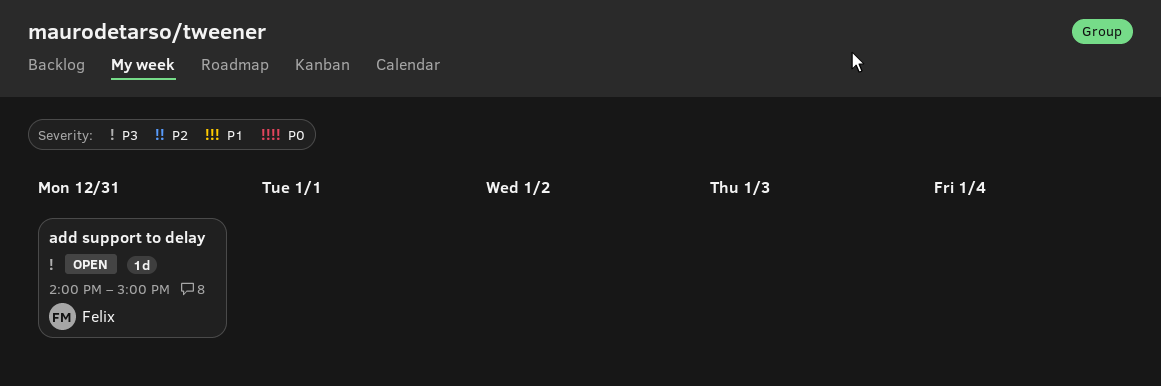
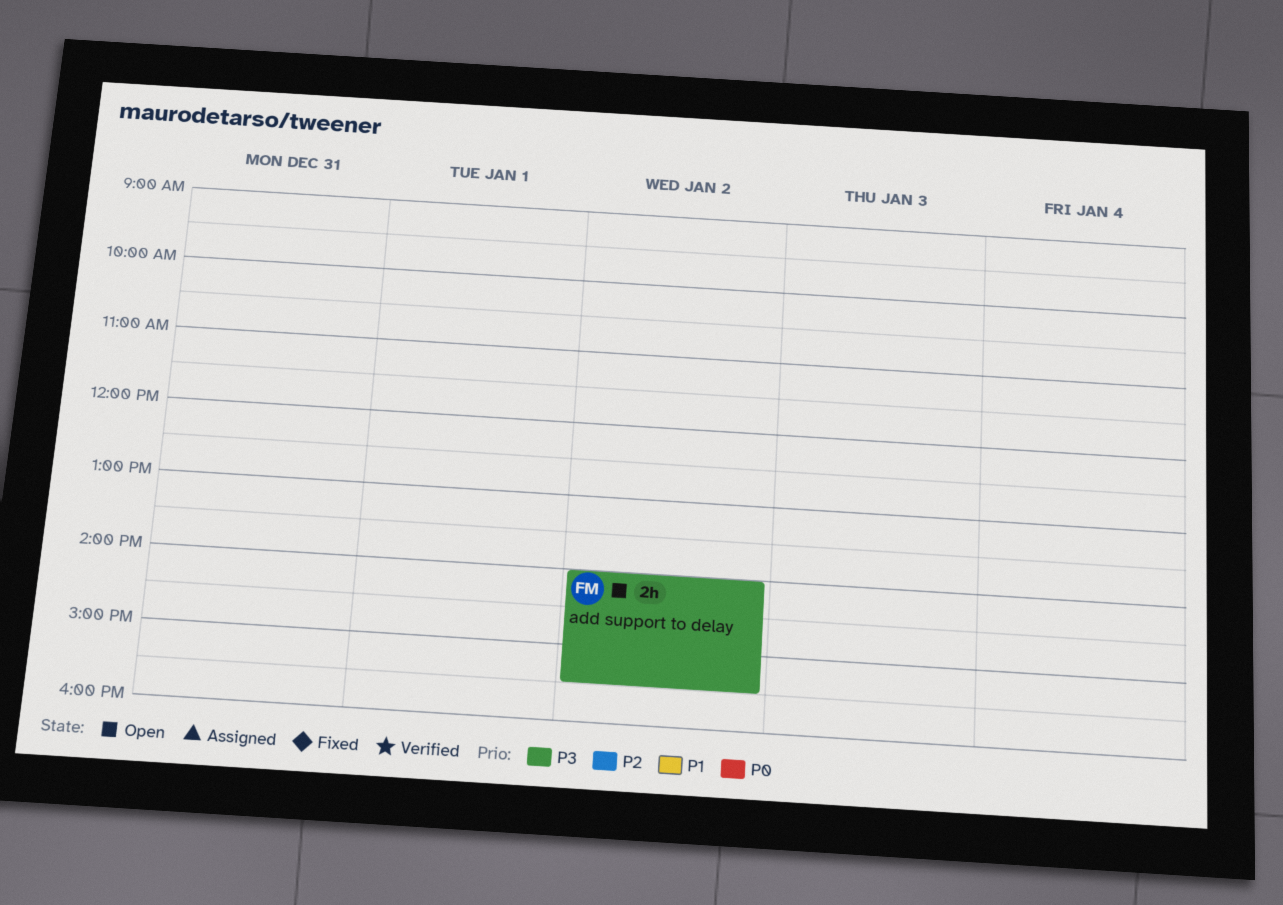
add support to delay, estimate: 1d -> 2h
add support to delay, day: Dec 31 -> Jan 2
add support to delay, ends: 15:00 -> 15:30

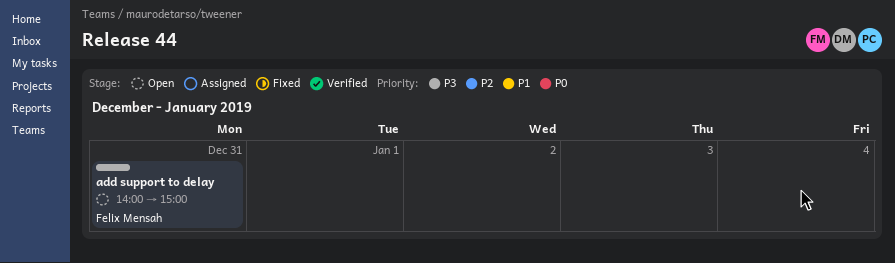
add support to delay, day: Jan 2 -> Dec 31
add support to delay, ends: 15:30 -> 15:00

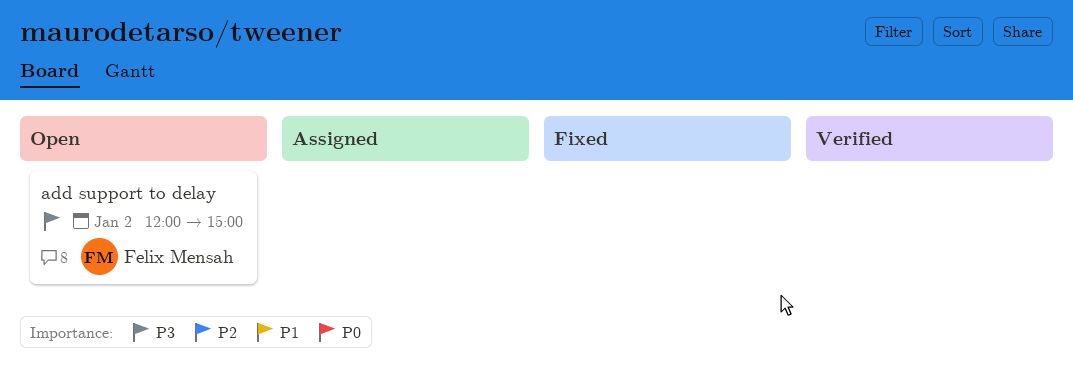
add support to delay, day: Dec 31 -> Jan 2
add support to delay, begins: 14:00 -> 12:00

